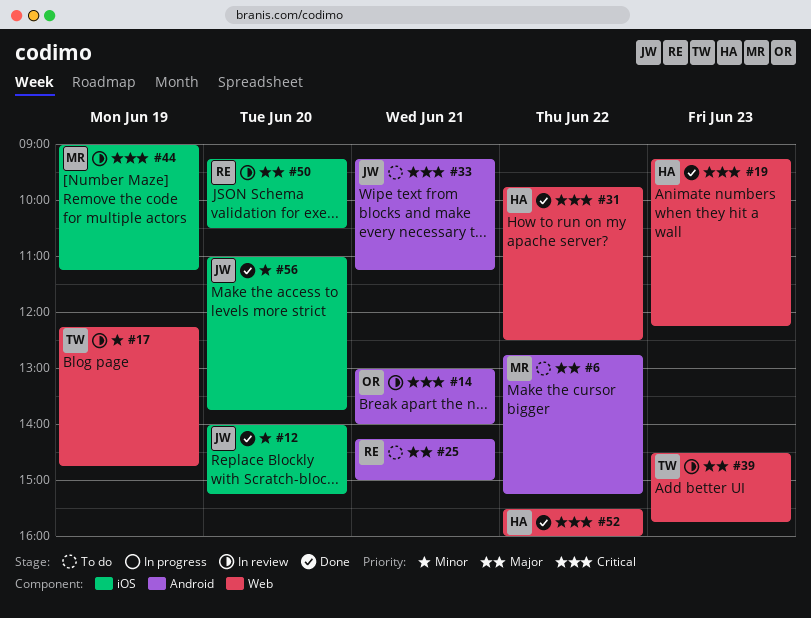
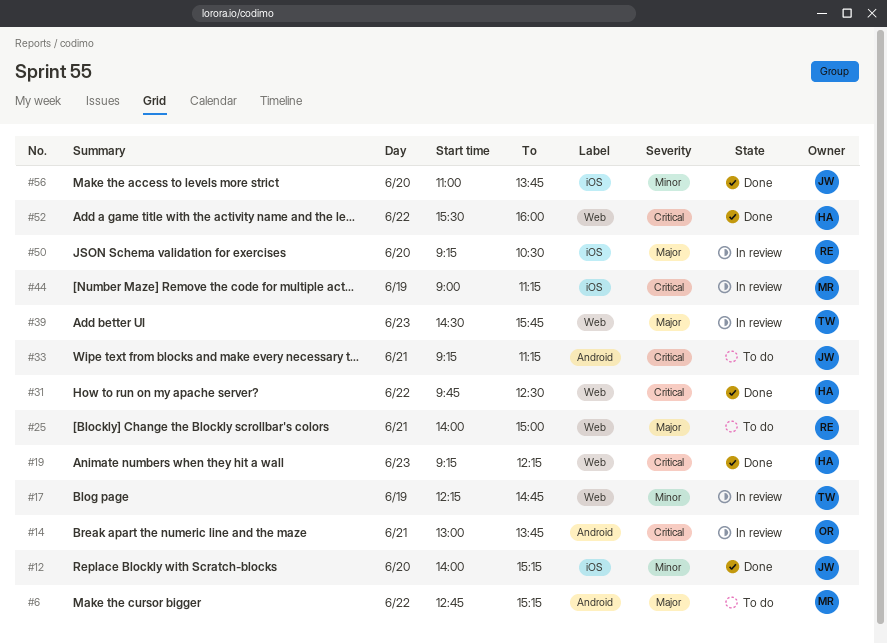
#14, ends: 14:00 -> 13:45
#25, label: Android -> Web
#25, begins: 14:15 -> 14:00

